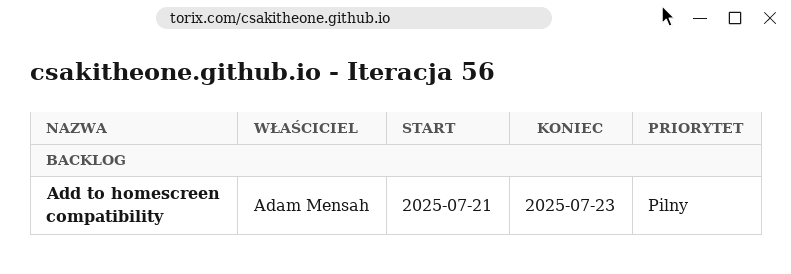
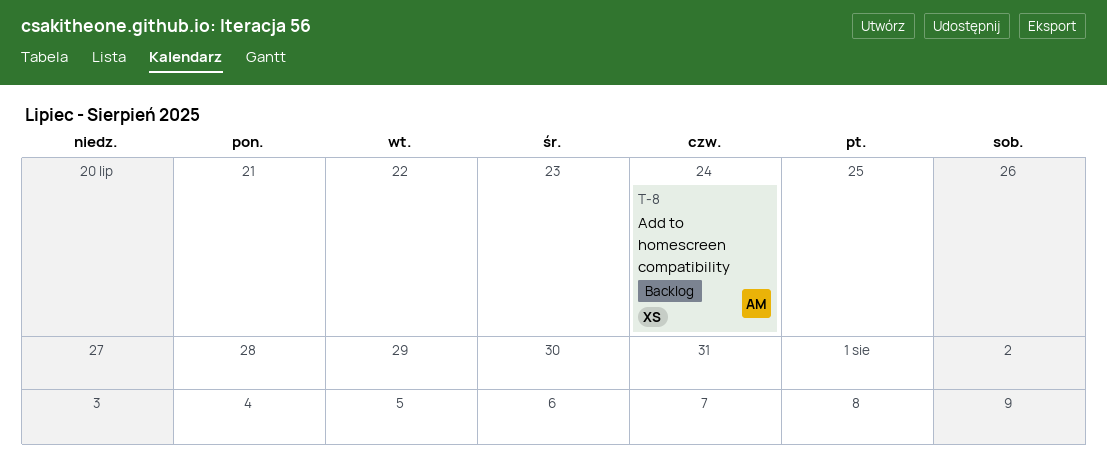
Add to homescreen compatibility, due: Jul 23 -> Jul 24

